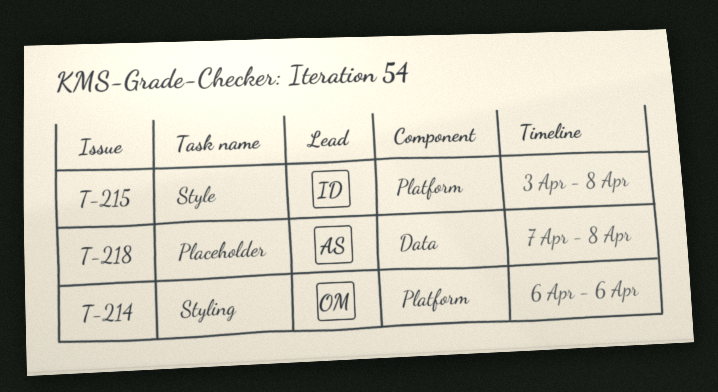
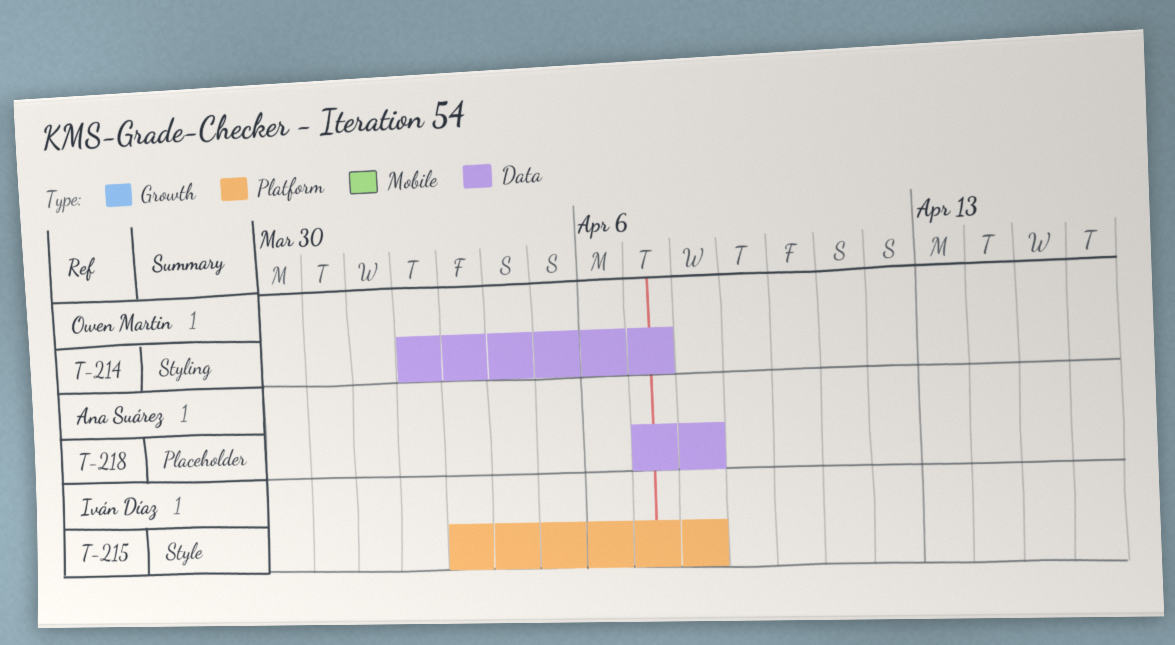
T-214, label: Platform -> Data
T-214, start: Apr 6 -> Apr 2
T-214, due: Apr 6 -> Apr 7

